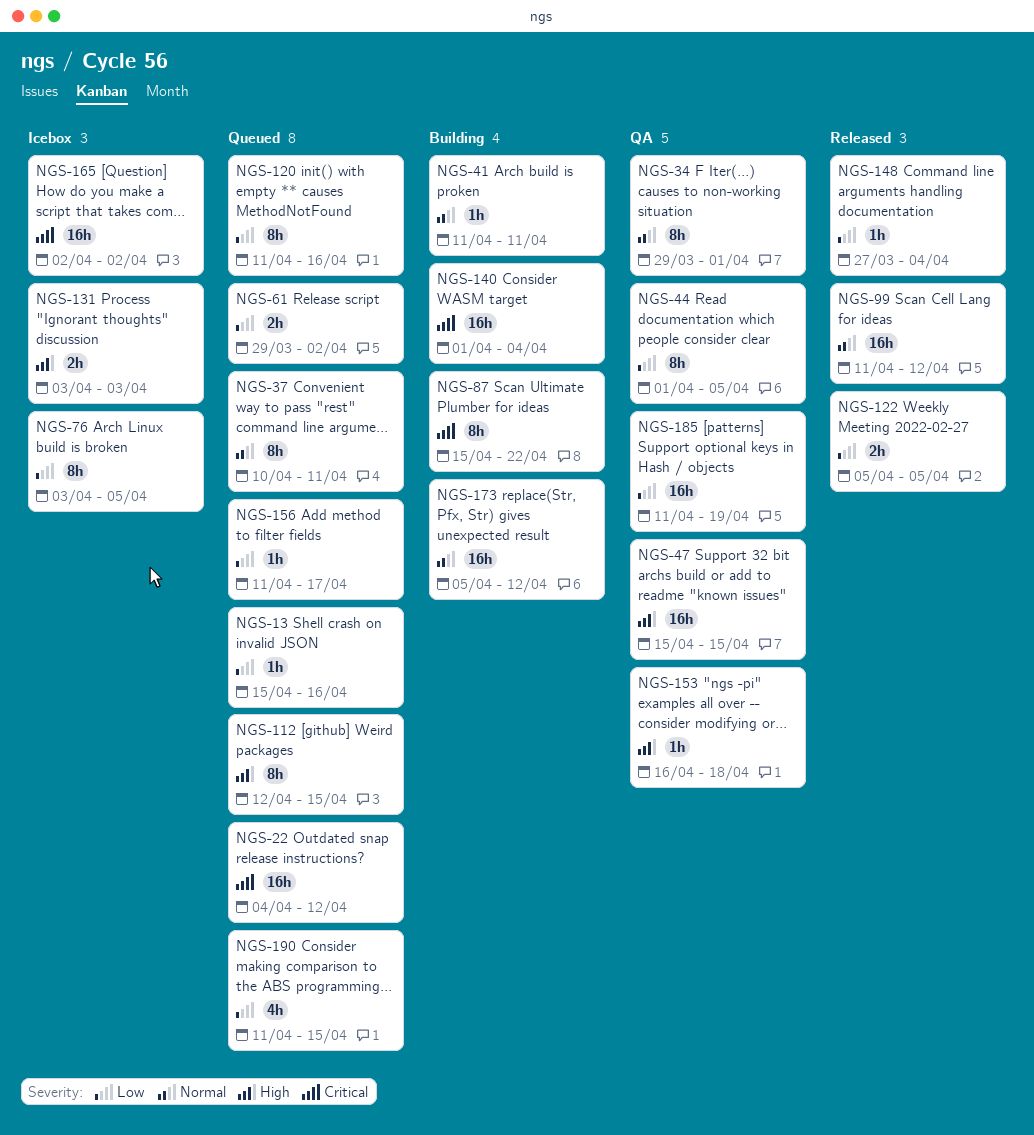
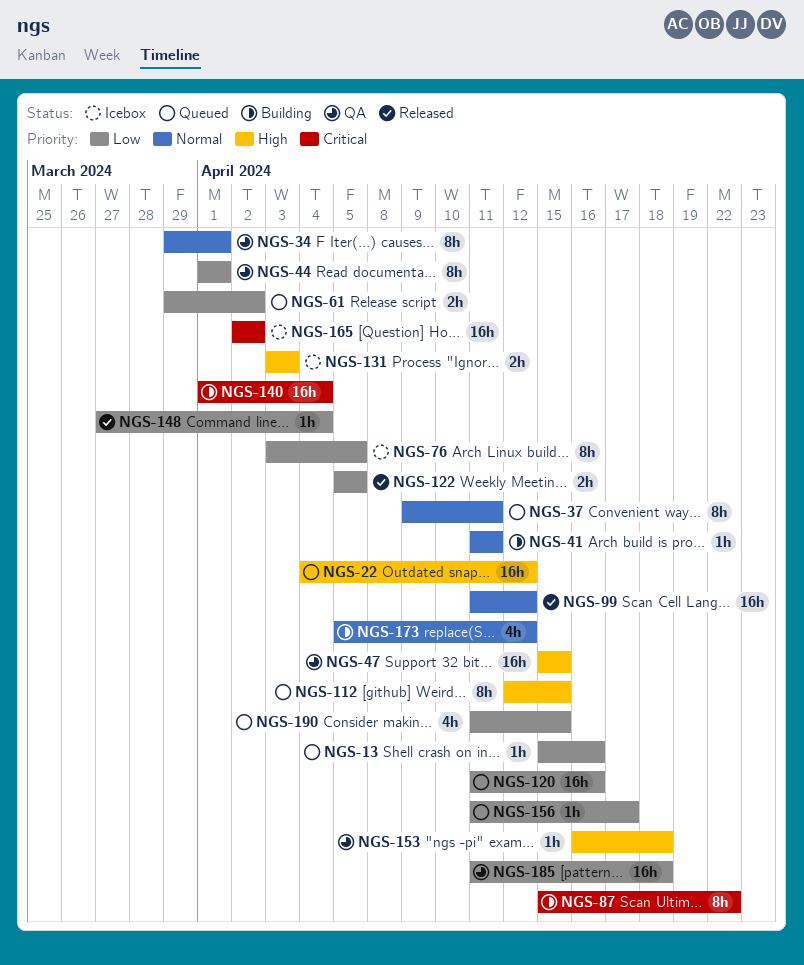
NGS-22, priority: Critical -> High
NGS-37, start: Apr 10 -> Apr 9
NGS-44, due: Apr 5 -> Apr 1
NGS-120, estimate: 8h -> 16h
NGS-173, estimate: 16h -> 4h
NGS-185, due: Apr 19 -> Apr 18

